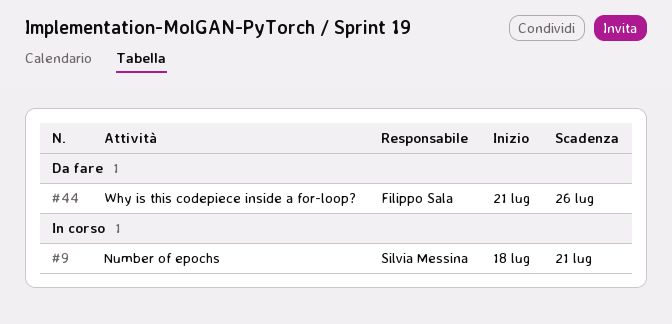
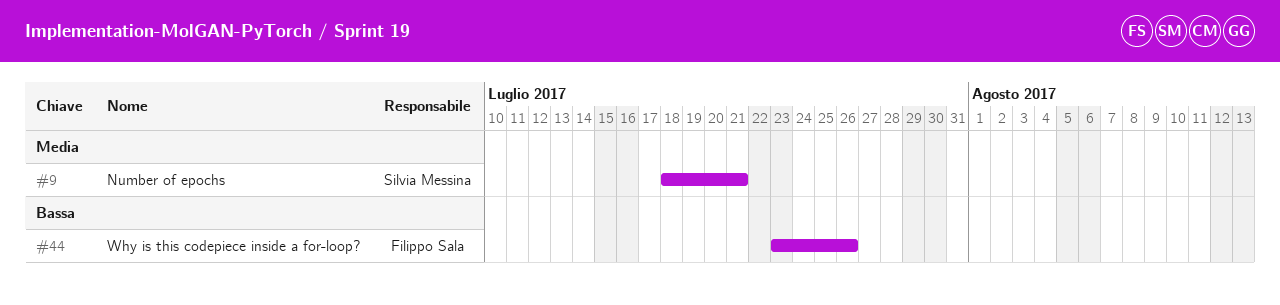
#44, start: Jul 21 -> Jul 23

